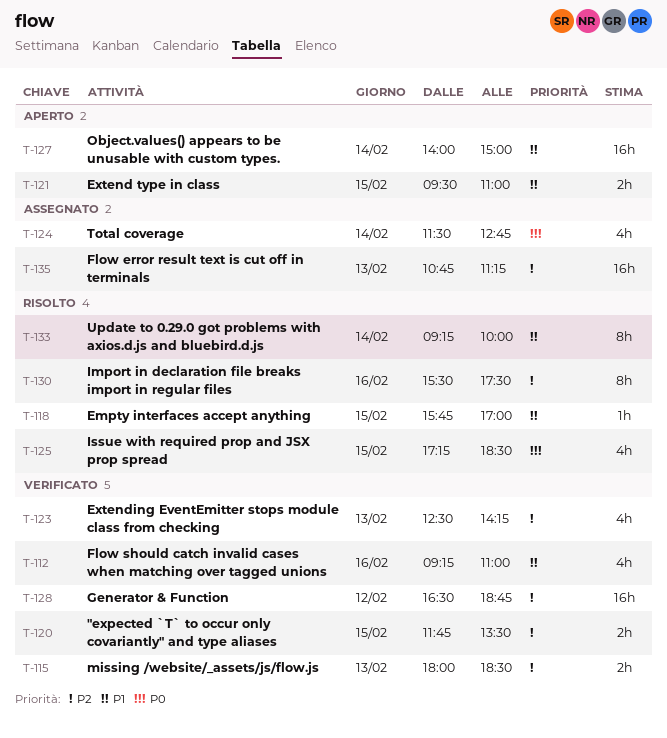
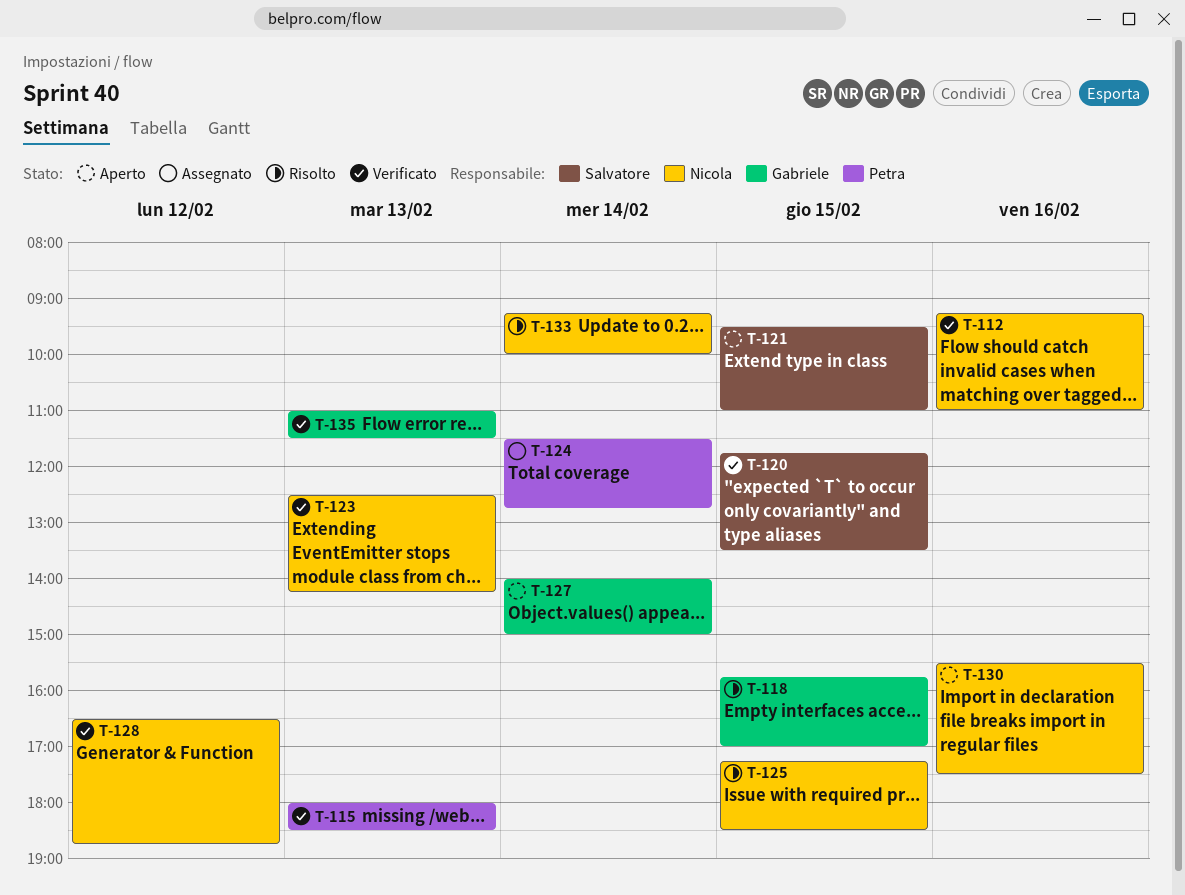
T-130, status: Risolto -> Aperto
T-135, status: Assegnato -> Verificato
T-135, begins: 10:45 -> 11:00
T-135, ends: 11:15 -> 11:30

